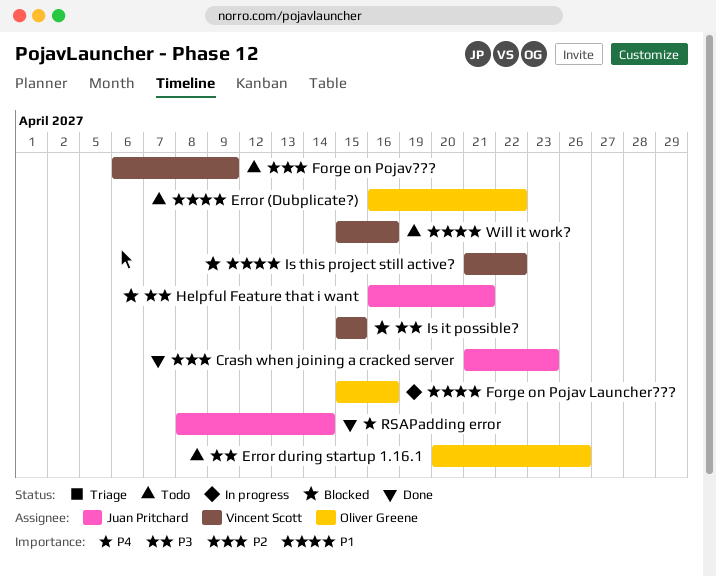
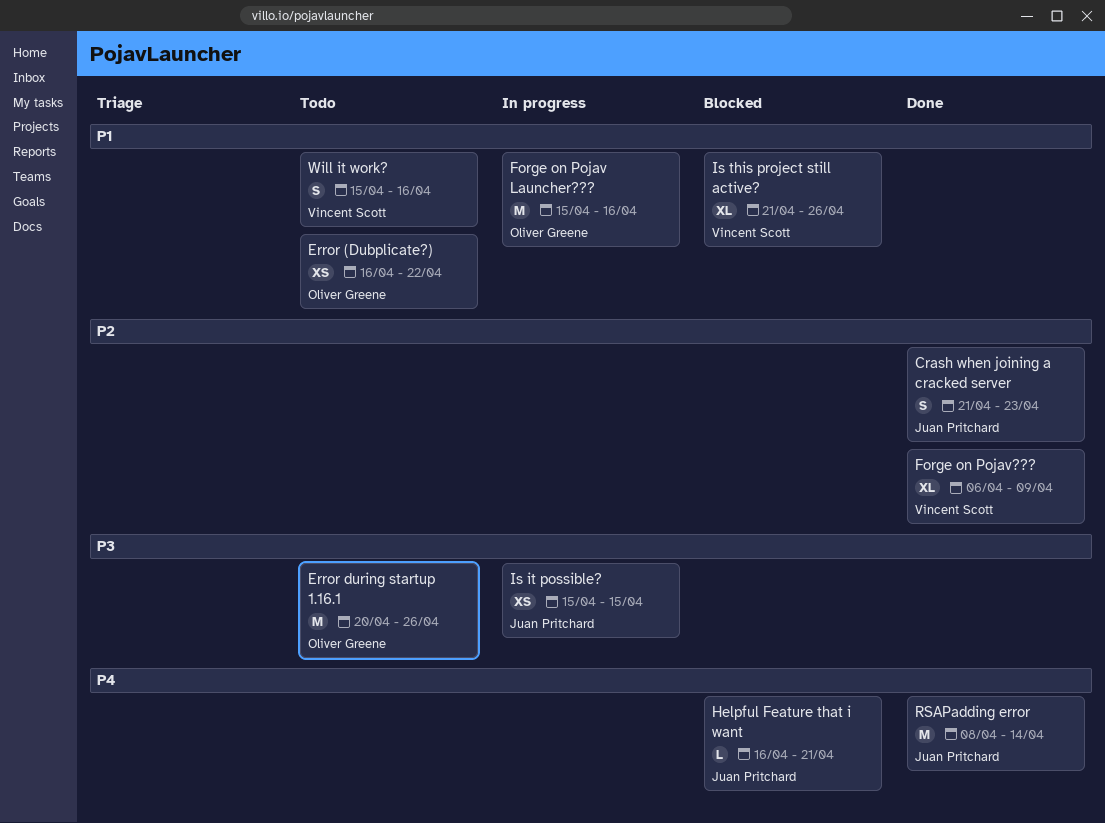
Forge on Pojav???, status: Todo -> Done
Helpful Feature that i want, priority: P3 -> P4
Is it possible?, status: Blocked -> In progress
Is it possible?, owner: Vincent Scott -> Juan Pritchard
Is this project still active?, due: Apr 22 -> Apr 26

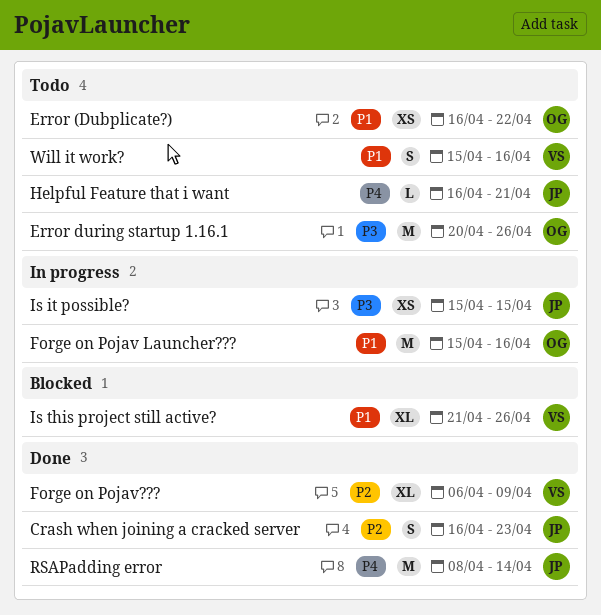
Crash when joining a cracked server, start: Apr 21 -> Apr 16
Helpful Feature that i want, status: Blocked -> Todo

